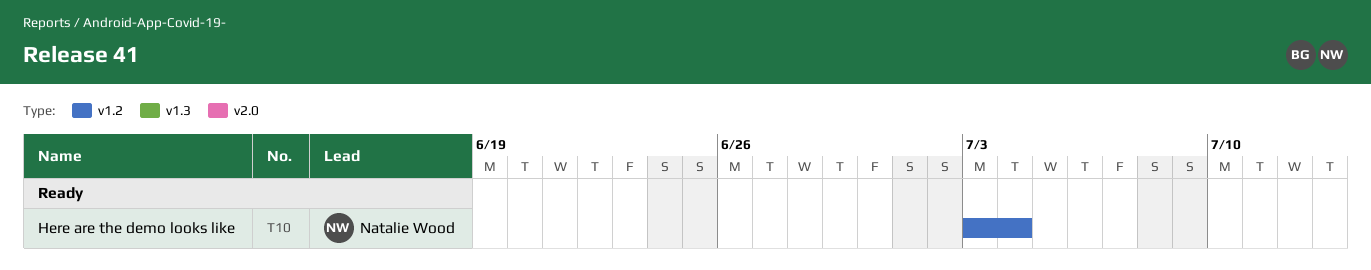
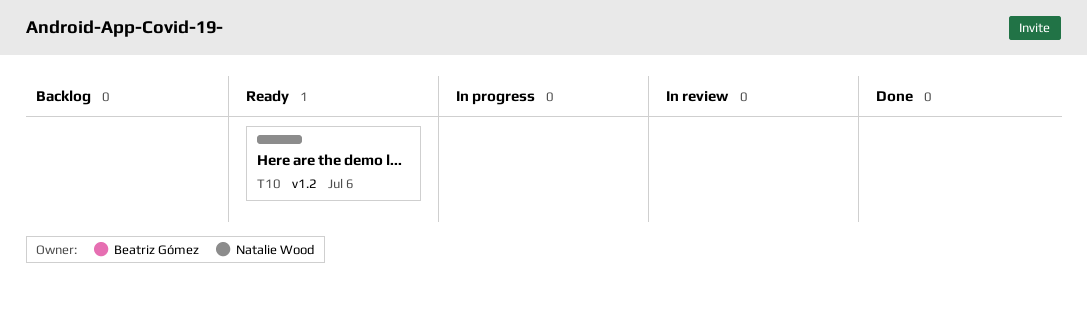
T10, due: Jul 4 -> Jul 6

